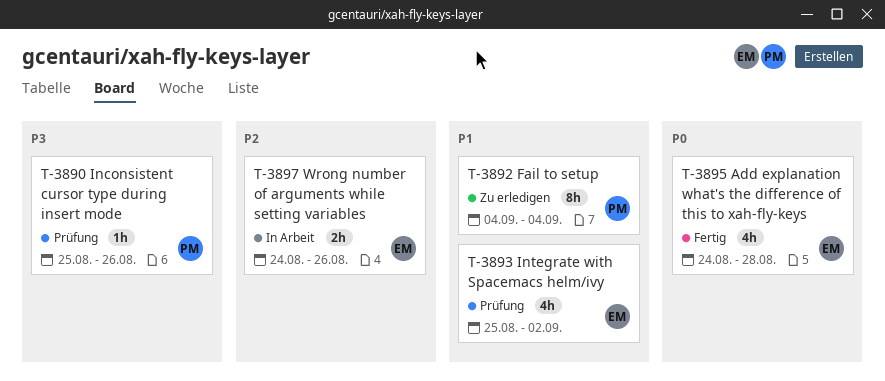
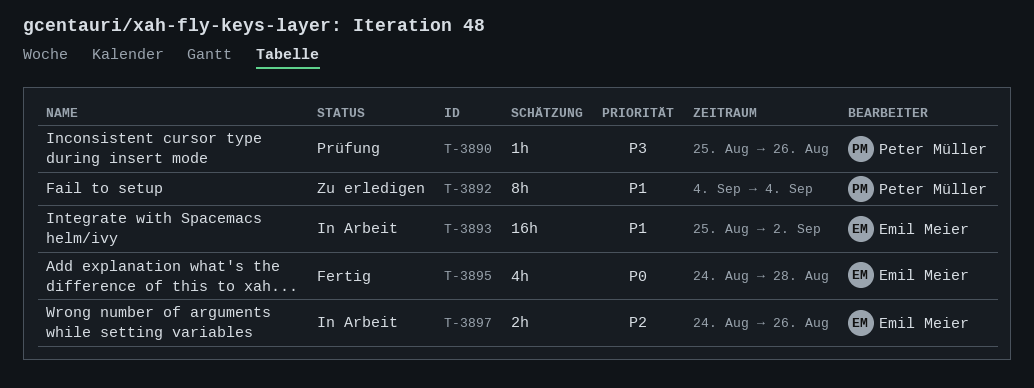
T-3893, status: Prüfung -> In Arbeit
T-3893, estimate: 4h -> 16h

